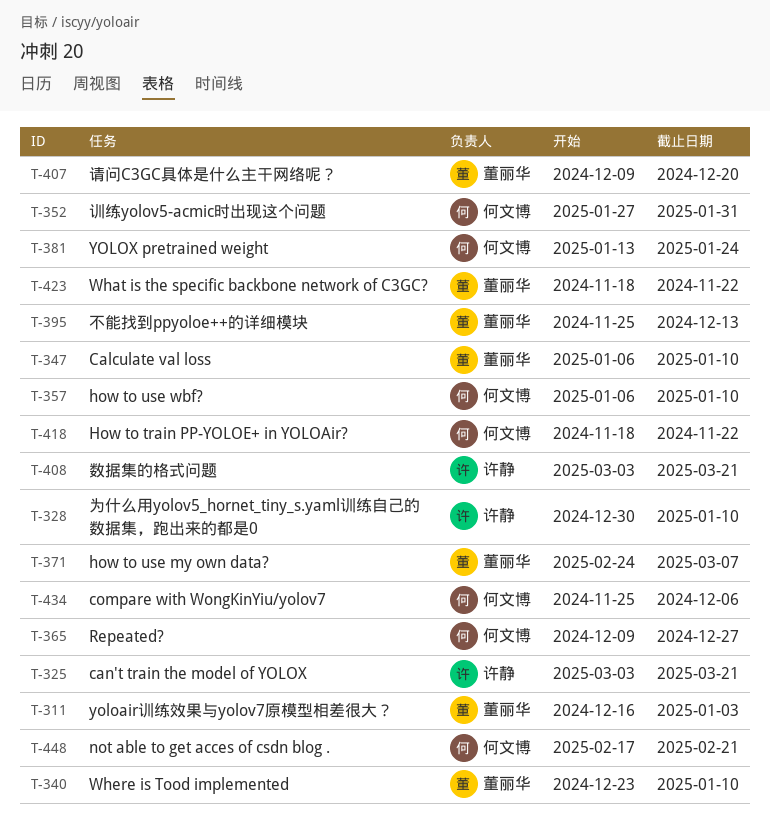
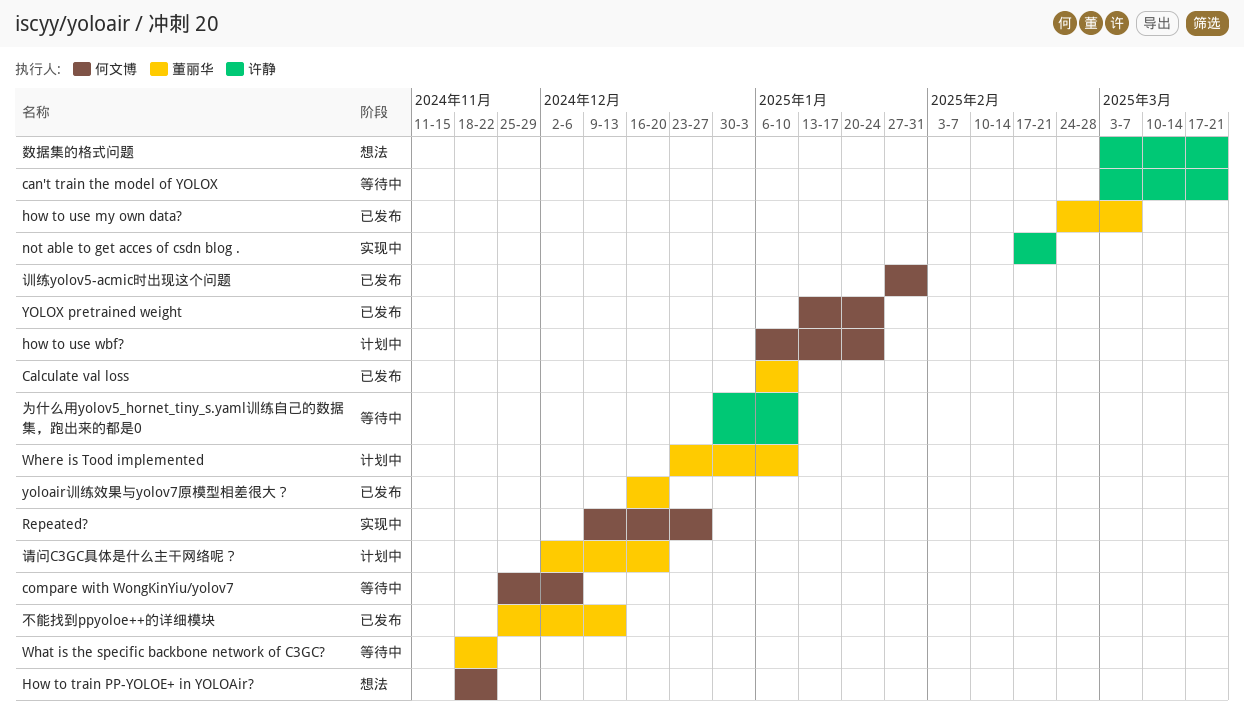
how to use wbf?, due: Jan 10 -> Jan 24
not able to get acces of csdn blog ., owner: 何文博 -> 许静
yoloair训练效果与yolov7原模型相差很大？, due: Jan 3 -> Dec 20
请问C3GC具体是什么主干网络呢？, start: Dec 9 -> Dec 2

